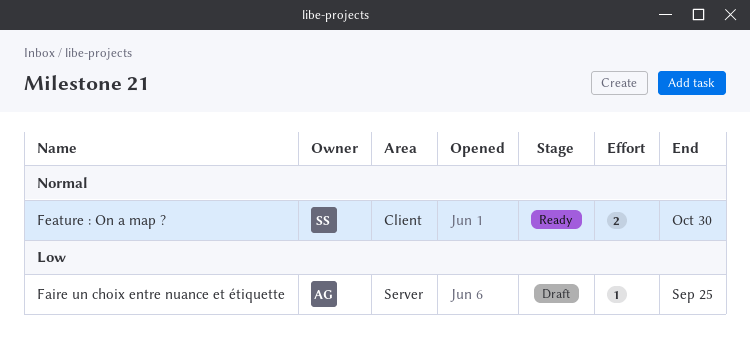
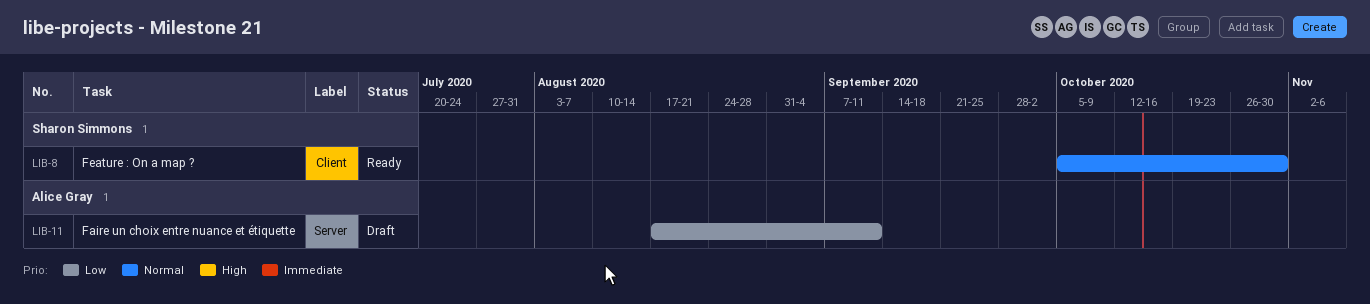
Faire un choix entre nuance et étiquette, due: Sep 25 -> Sep 11

